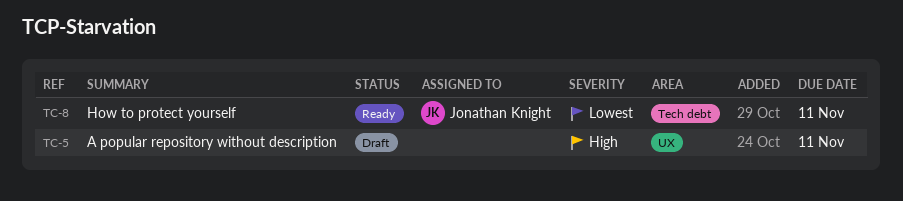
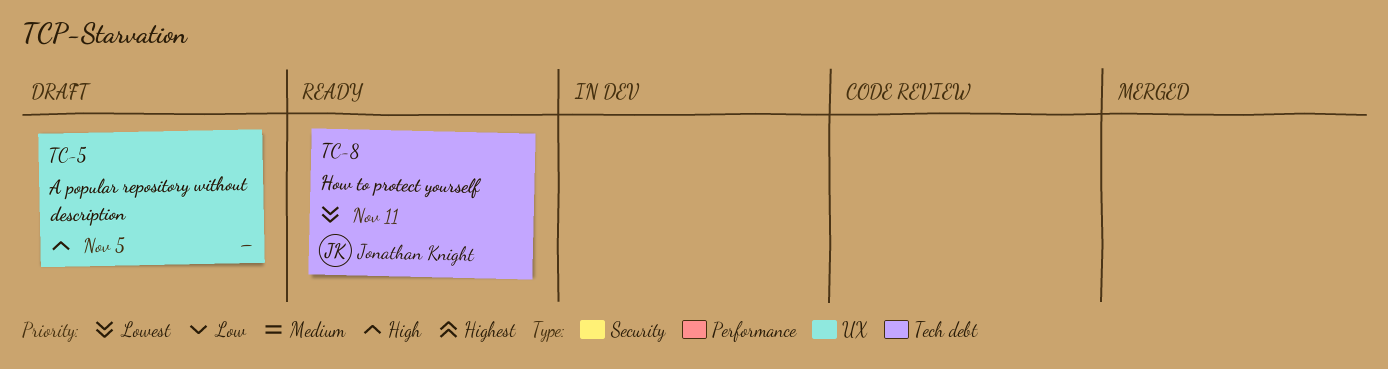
TC-5, due: Nov 11 -> Nov 5

